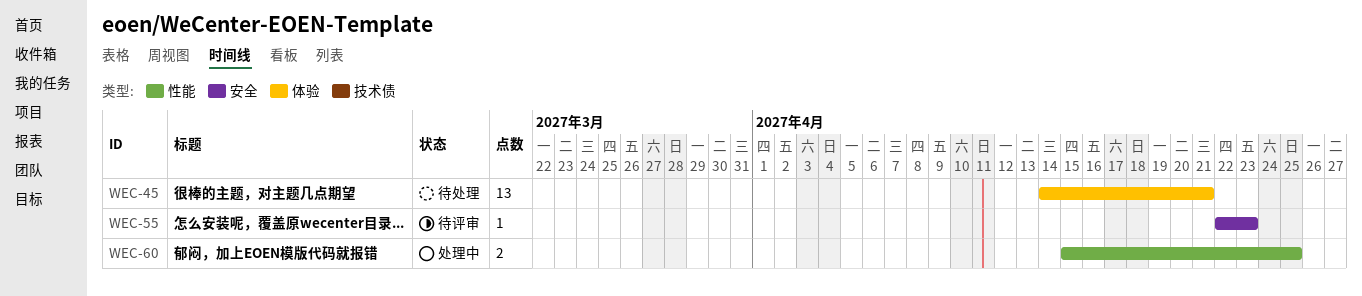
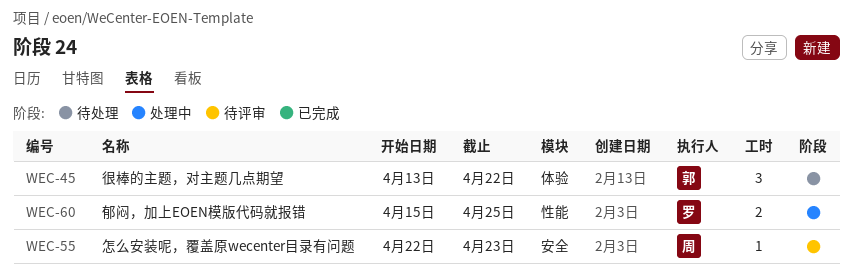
WEC-45, estimate: 13 -> 3
WEC-45, start: Apr 14 -> Apr 13
WEC-45, due: Apr 21 -> Apr 22

